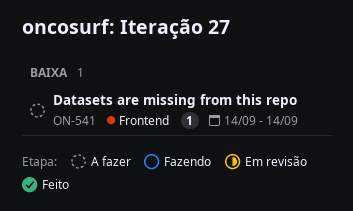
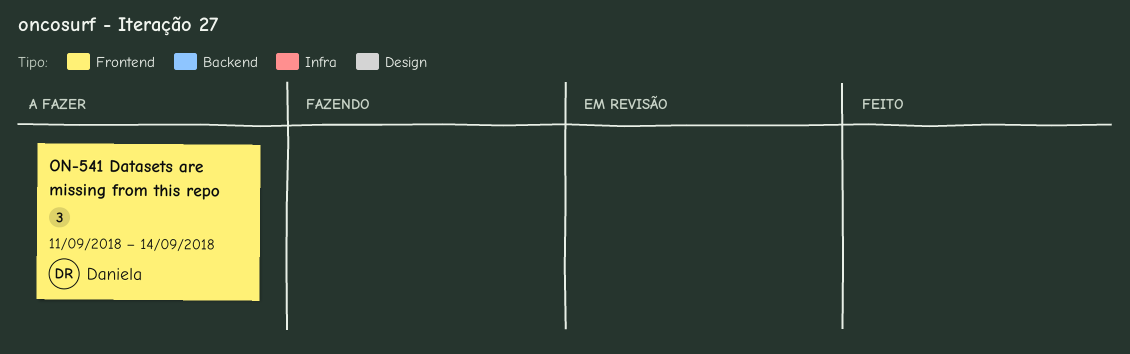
ON-541, estimate: 1 -> 3
ON-541, start: Sep 14 -> Sep 11

